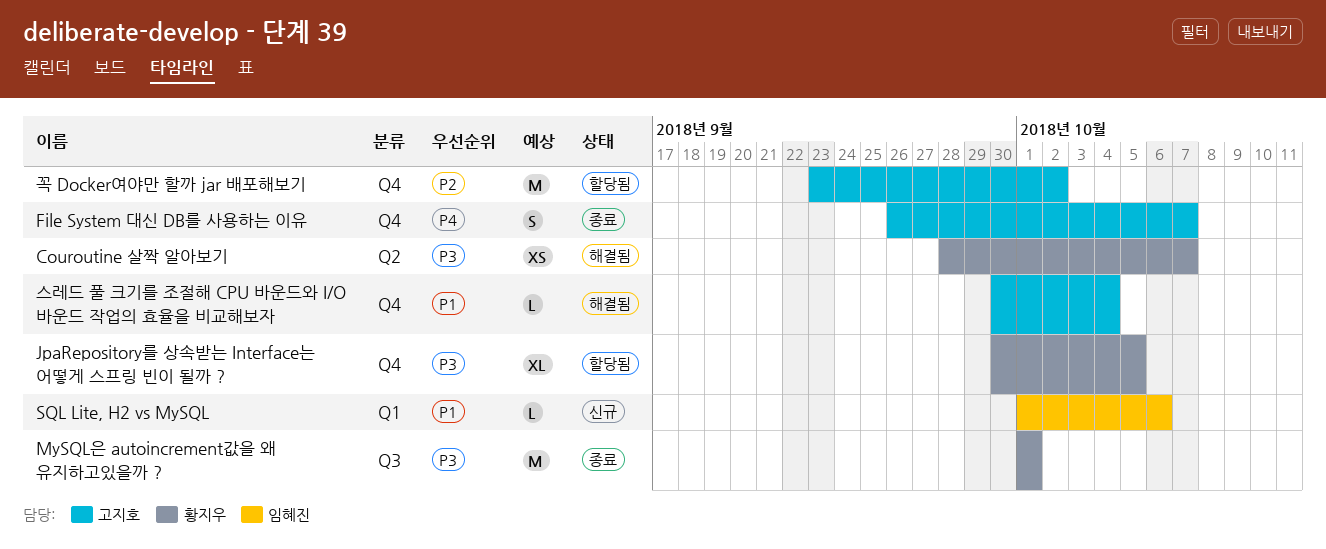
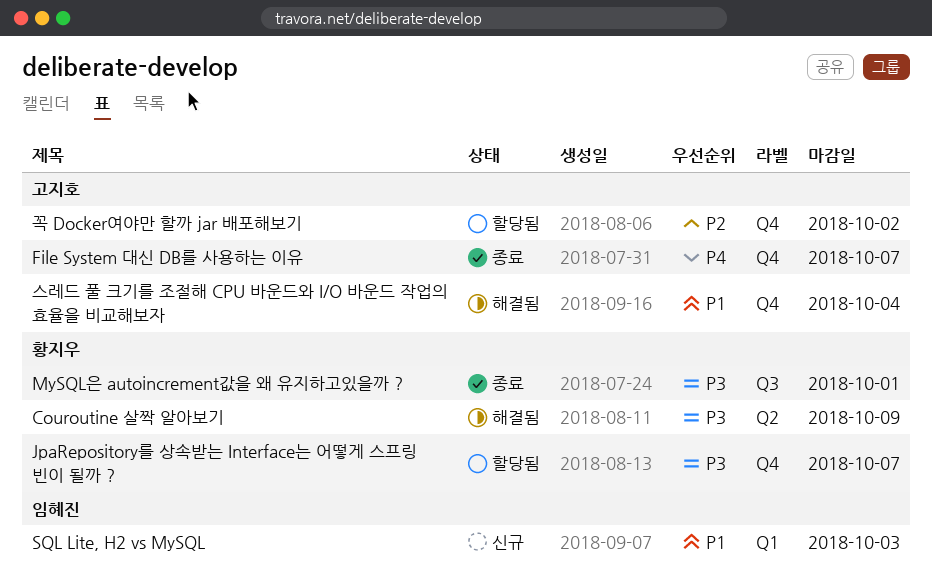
Couroutine 살짝 알아보기, due: Oct 7 -> Oct 9
JpaRepository를 상속받는 Interface는 어떻게 스프링 빈이 될까 ?, due: Oct 5 -> Oct 7
SQL Lite, H2 vs MySQL, due: Oct 6 -> Oct 3

